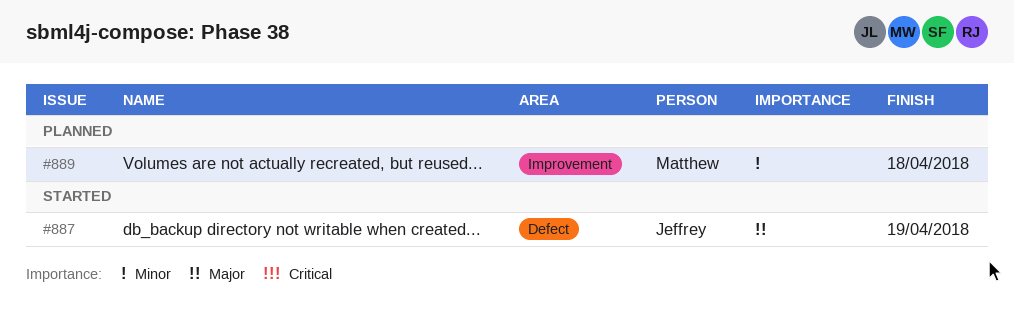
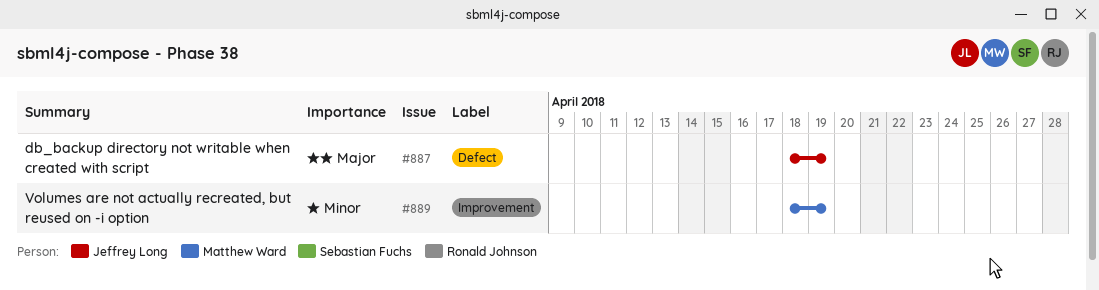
#889, due: Apr 18 -> Apr 19

